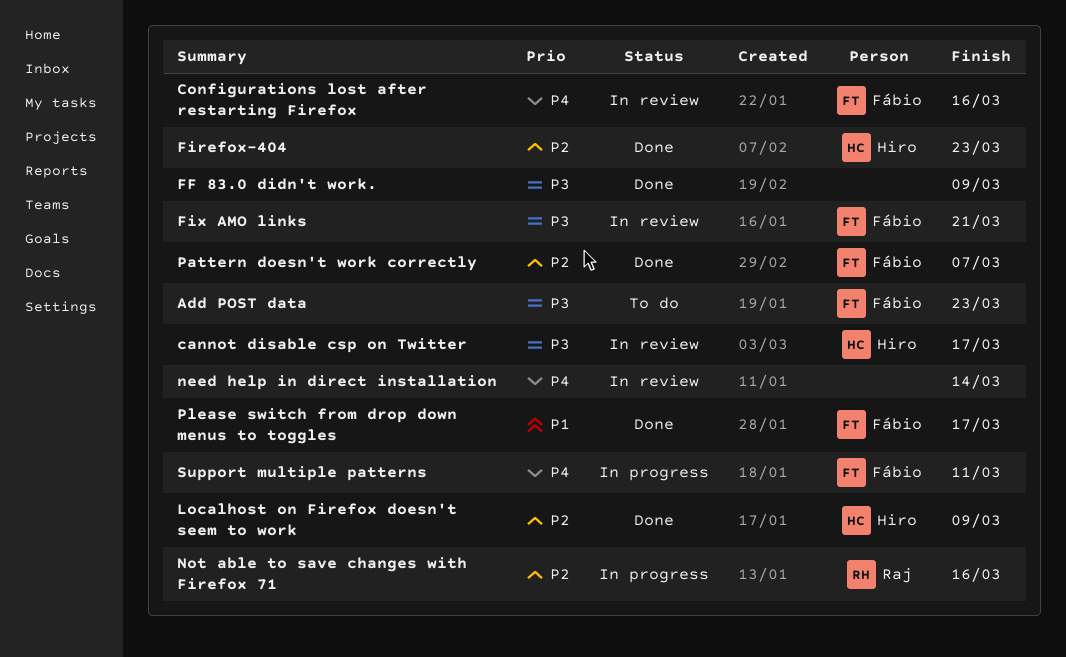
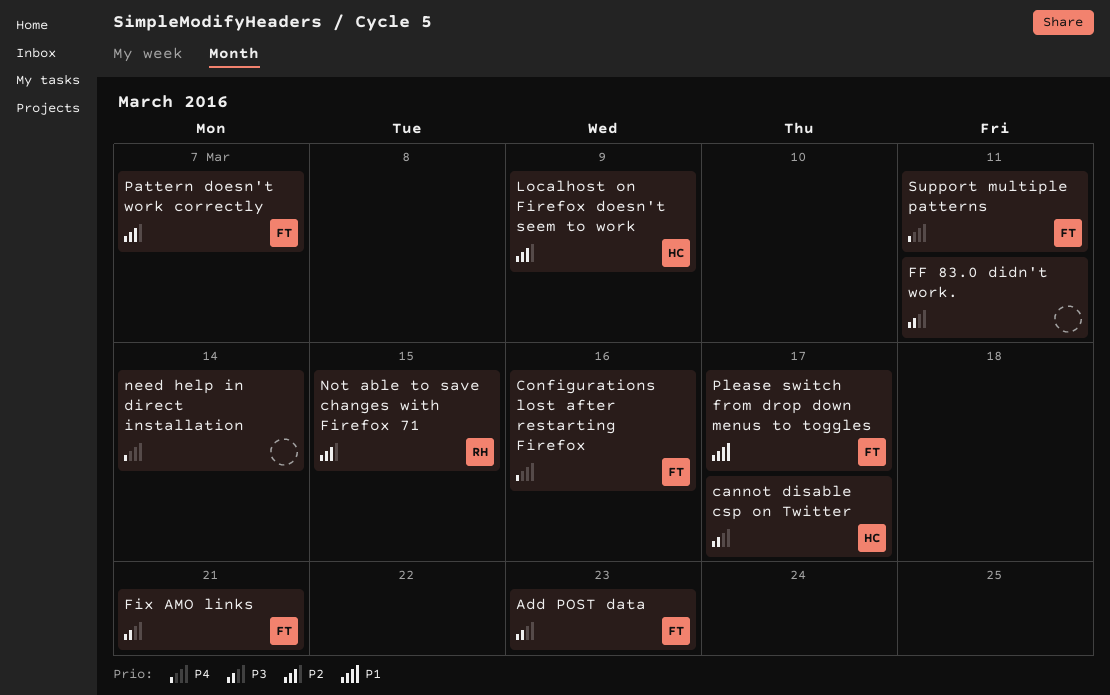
FF 83.0 didn't work., due: Mar 9 -> Mar 11
Firefox-404: present -> none
Not able to save changes with Firefox 71, due: Mar 16 -> Mar 15

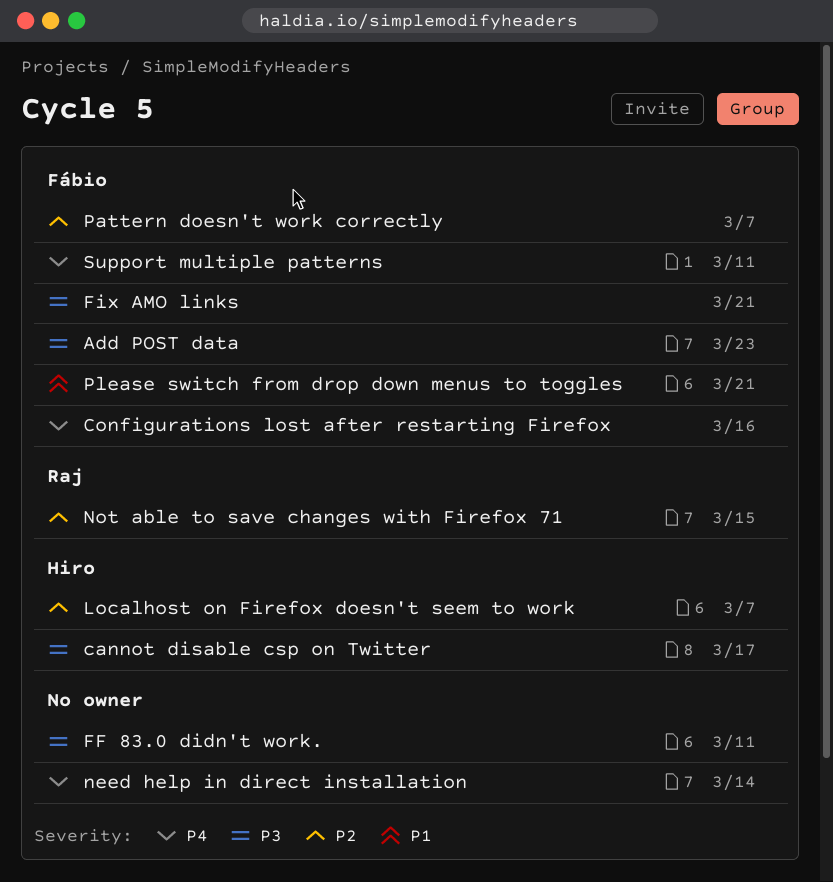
Localhost on Firefox doesn't seem to work, due: Mar 9 -> Mar 7
Please switch from drop down menus to toggles, due: Mar 17 -> Mar 21

